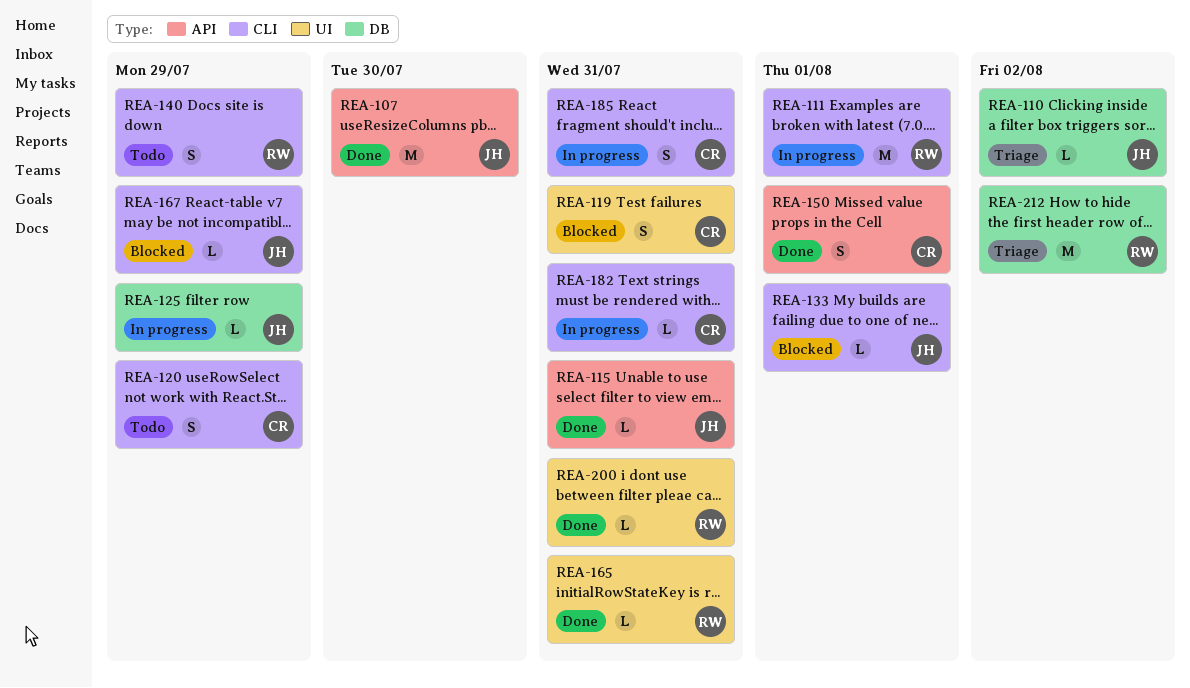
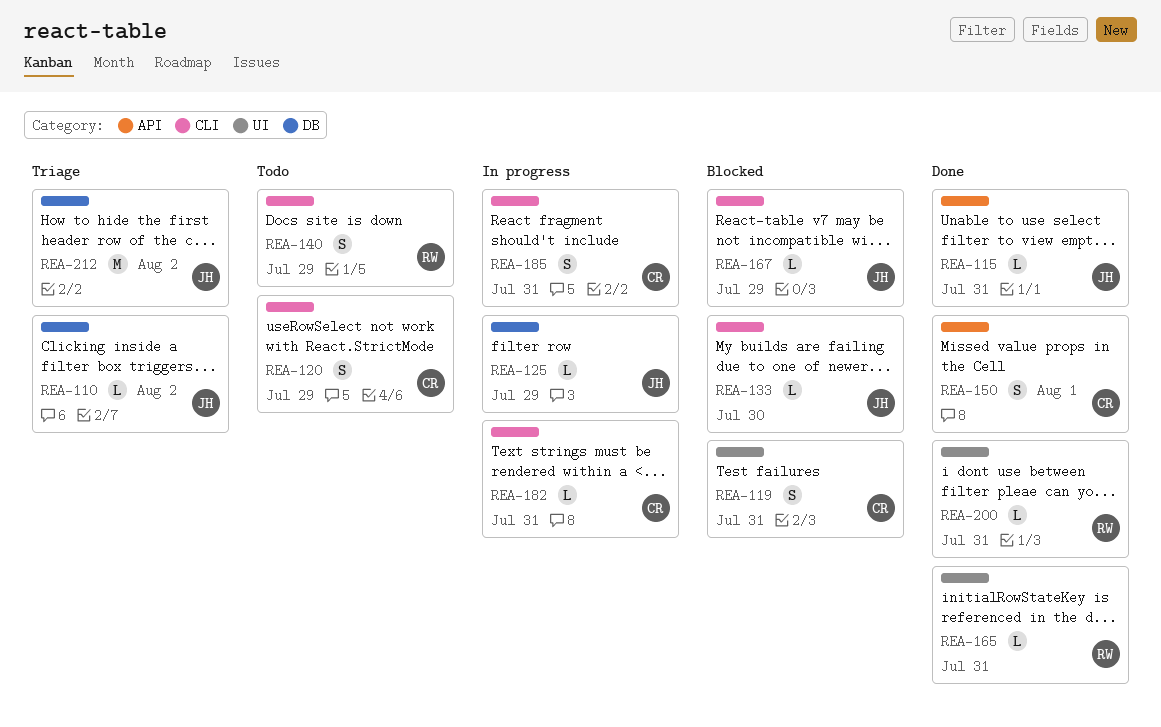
REA-107: present -> none
REA-111: present -> none
REA-133, due: Aug 1 -> Jul 30
REA-212, owner: RW -> JH

